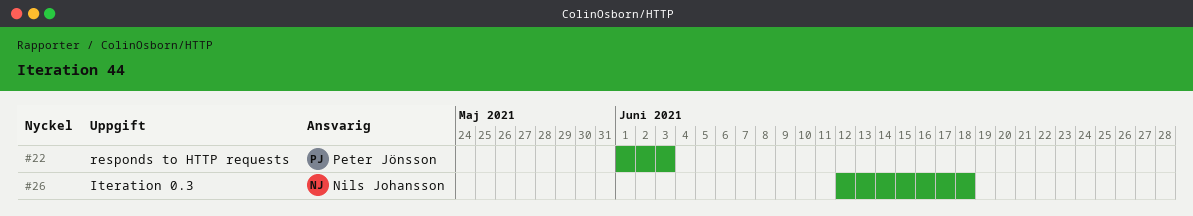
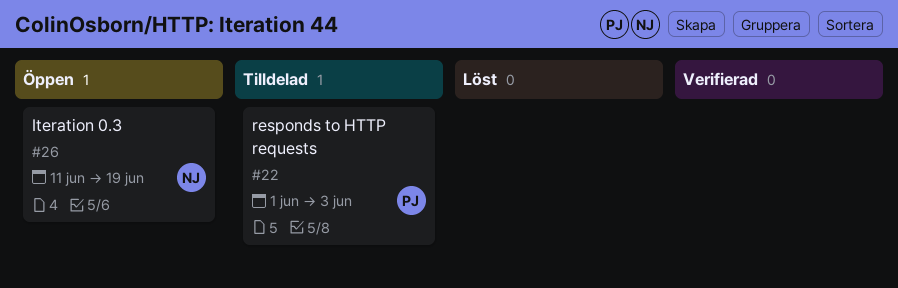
#26, start: Jun 12 -> Jun 11
#26, due: Jun 18 -> Jun 19

